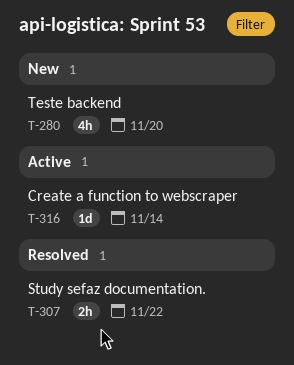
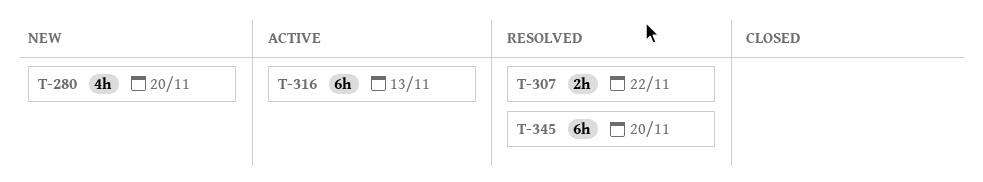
T-316, estimate: 1d -> 6h
T-316, due: Nov 14 -> Nov 13
T-345: none -> present

